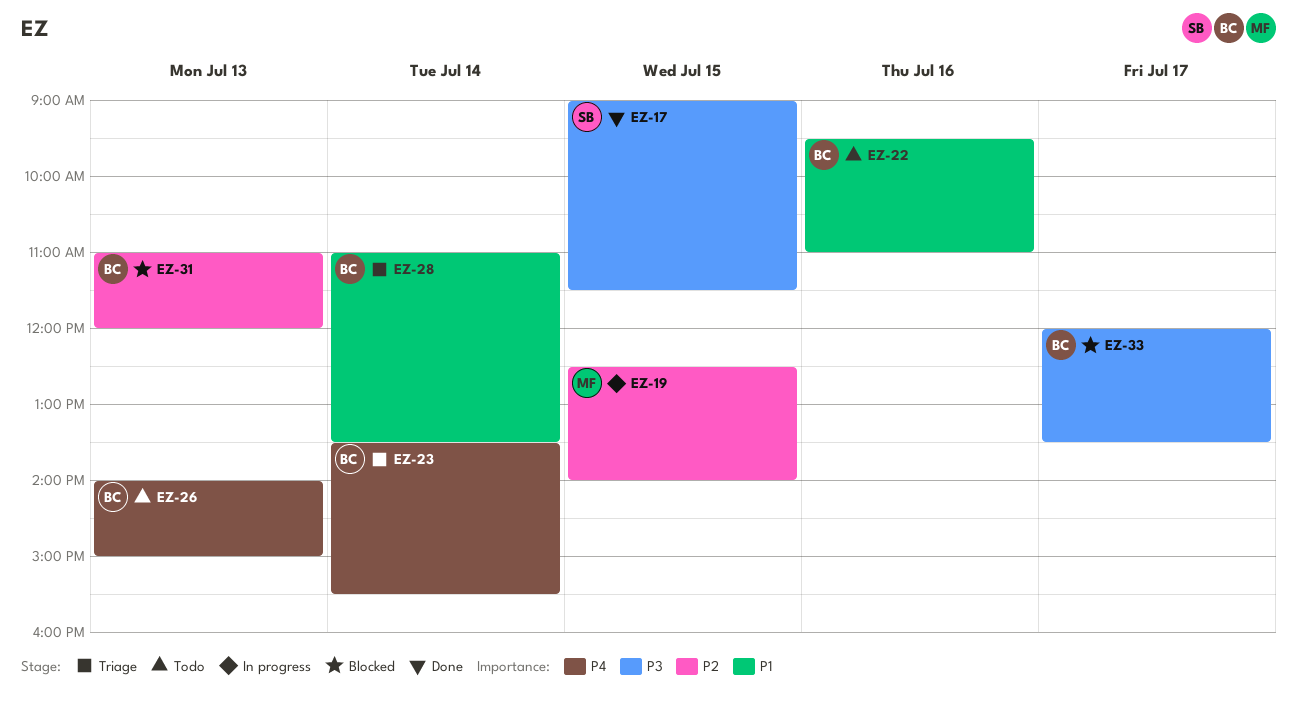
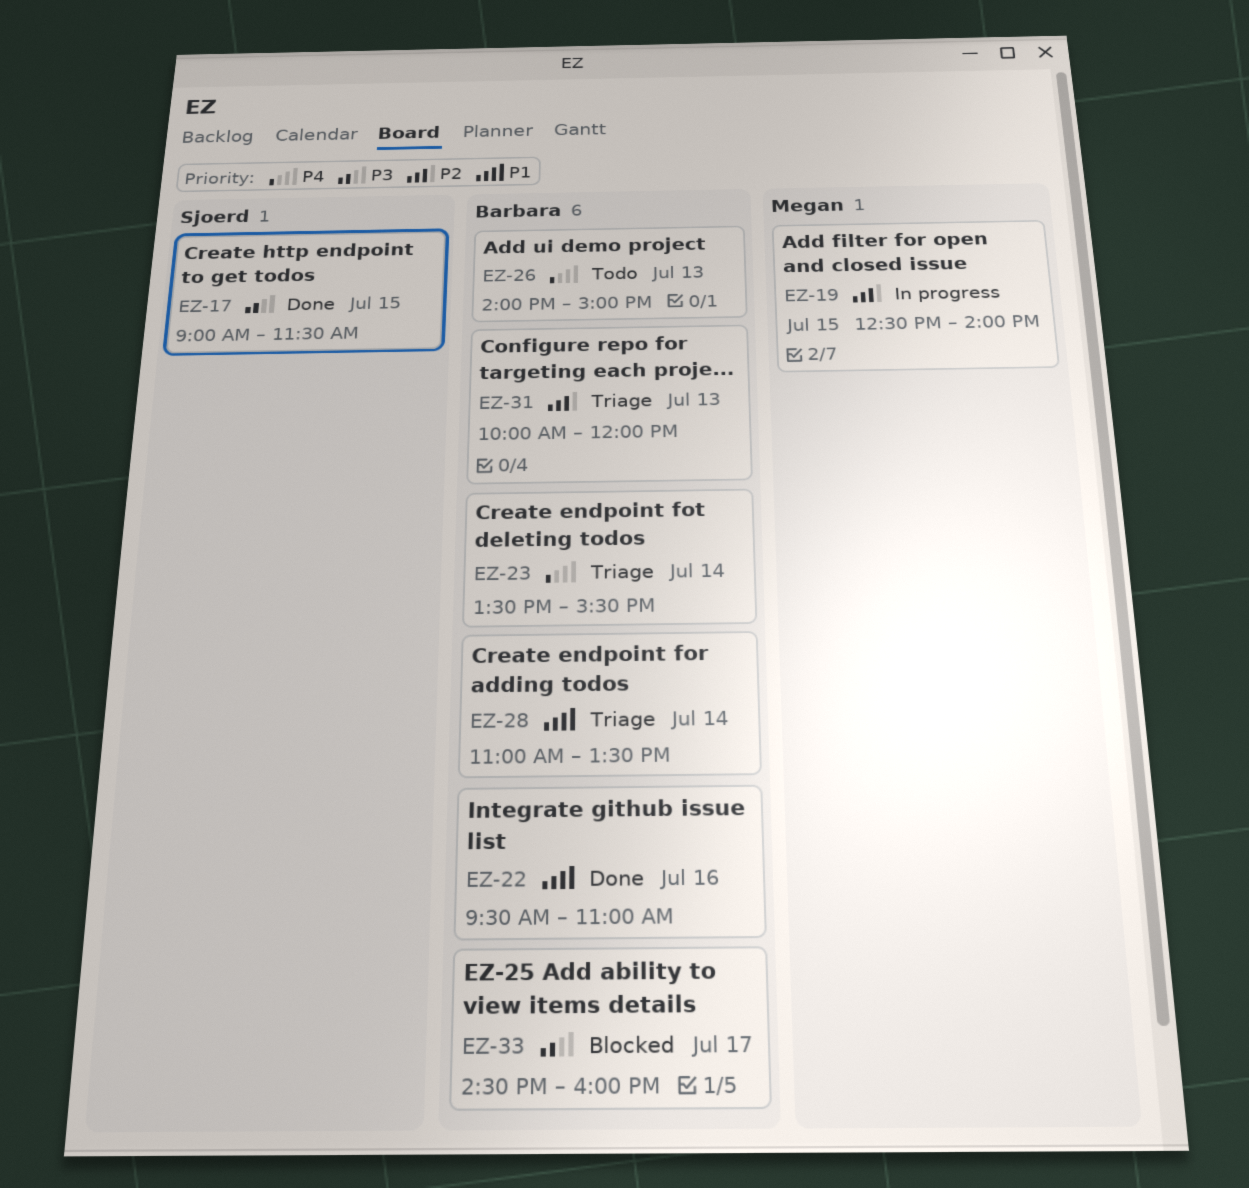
EZ-22, status: Todo -> Done
EZ-31, status: Blocked -> Triage
EZ-31, begins: 11:00 -> 10:00
EZ-33, begins: 12:00 -> 14:30
EZ-33, ends: 13:30 -> 16:00

